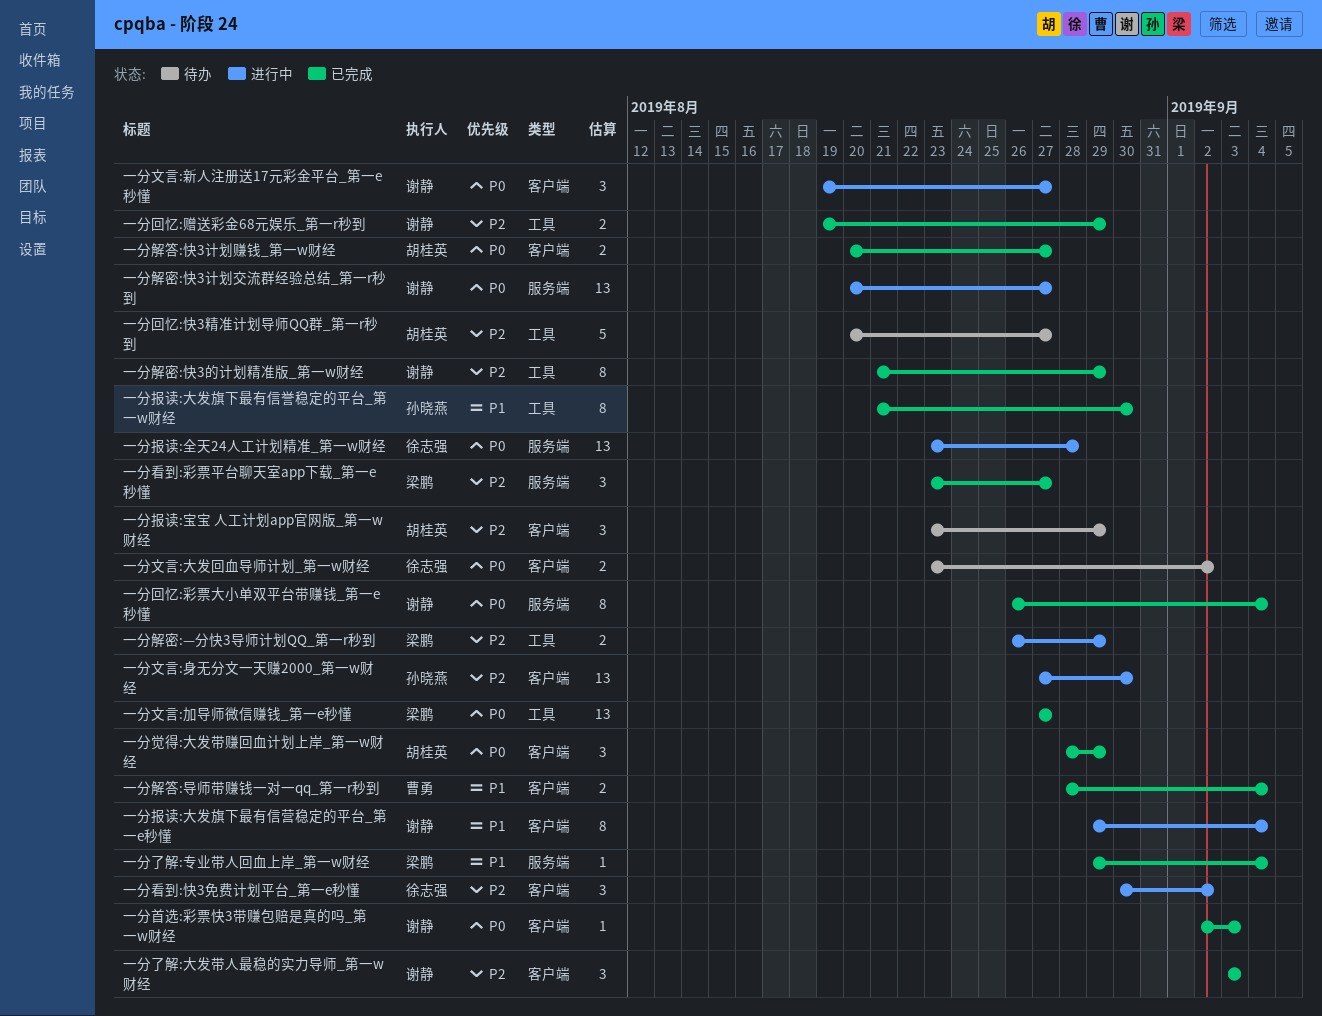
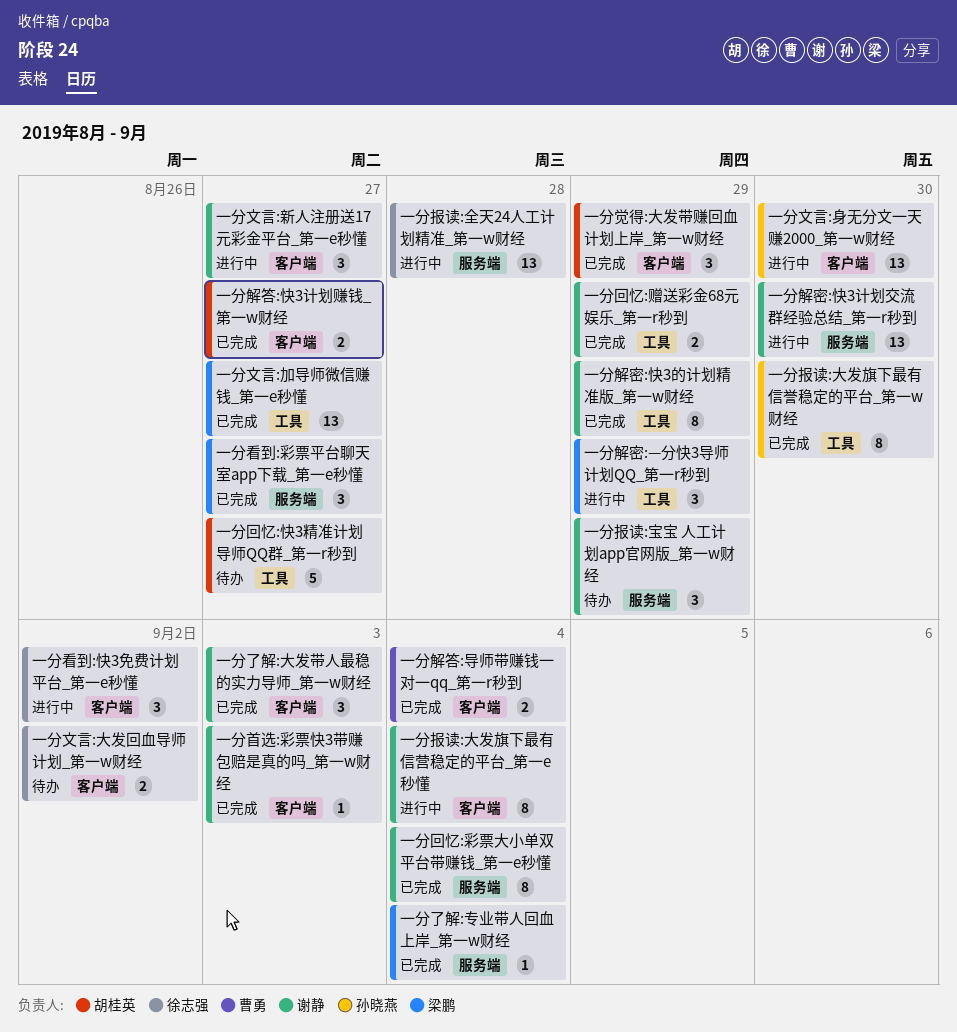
一分报读:宝宝 人工计划app官网版_第一w财经, owner: 胡桂英 -> 谢静
一分报读:宝宝 人工计划app官网版_第一w财经, label: 客户端 -> 服务端
一分解密:—分快3导师计划QQ_第一r秒到, estimate: 2 -> 3
一分解密:快3计划交流群经验总结_第一r秒到, due: Aug 27 -> Aug 30

